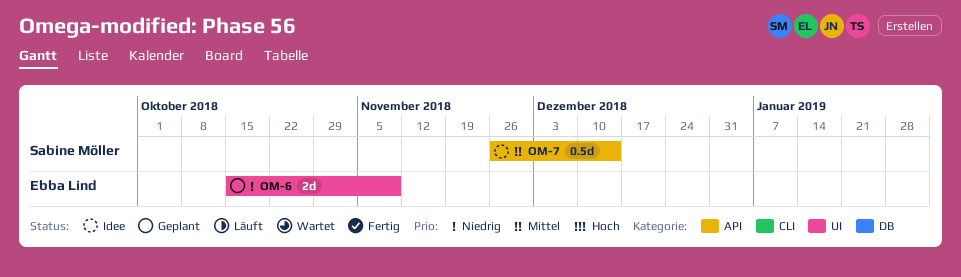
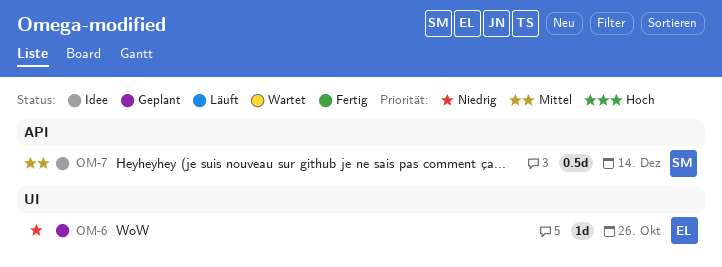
OM-6, estimate: 2d -> 1d
OM-6, due: Nov 9 -> Oct 26

